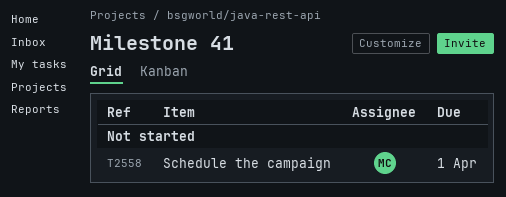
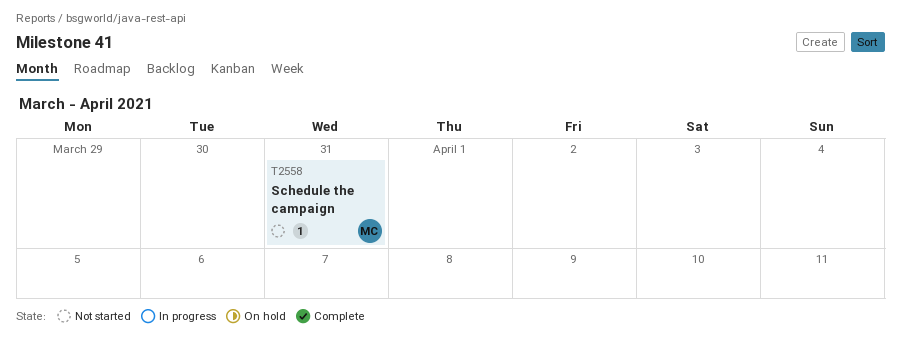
T2558, due: Apr 1 -> Mar 31

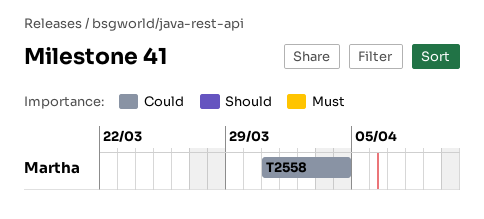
T2558, due: Mar 31 -> Apr 4

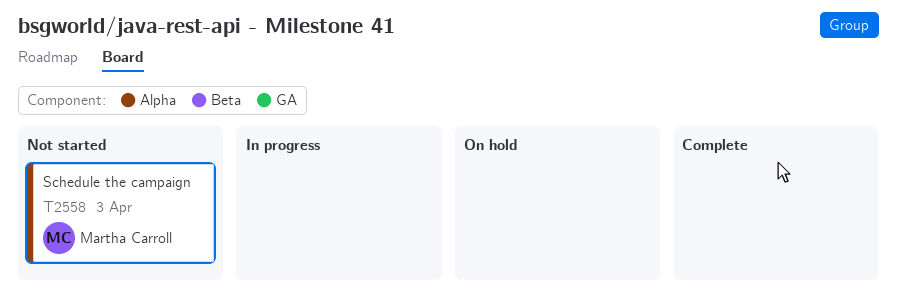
T2558, due: Apr 4 -> Apr 3

